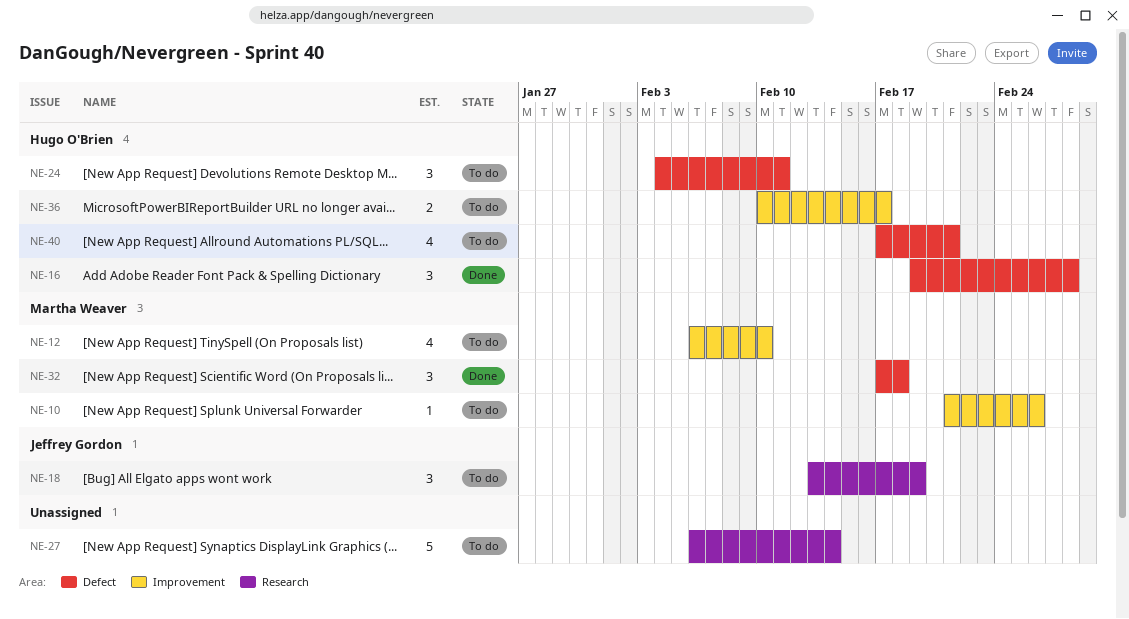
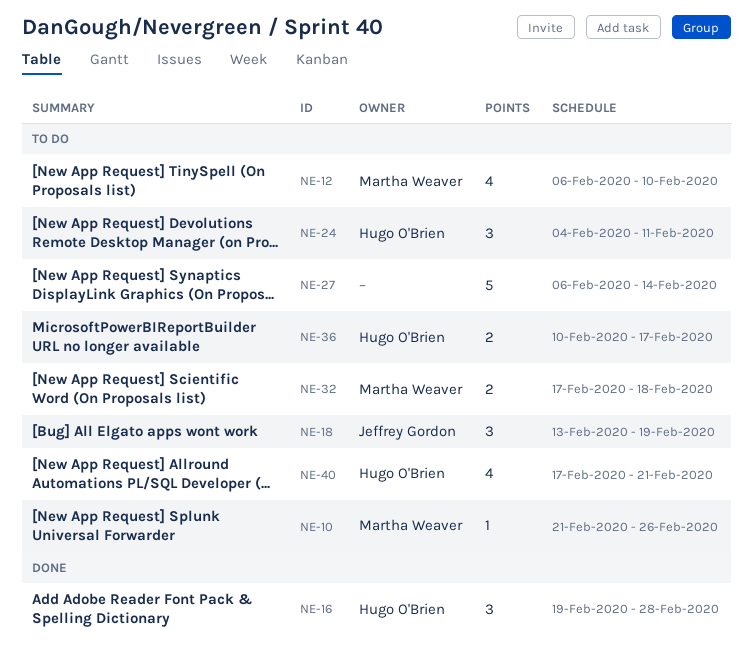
NE-32, status: Done -> To do
NE-32, estimate: 3 -> 2

